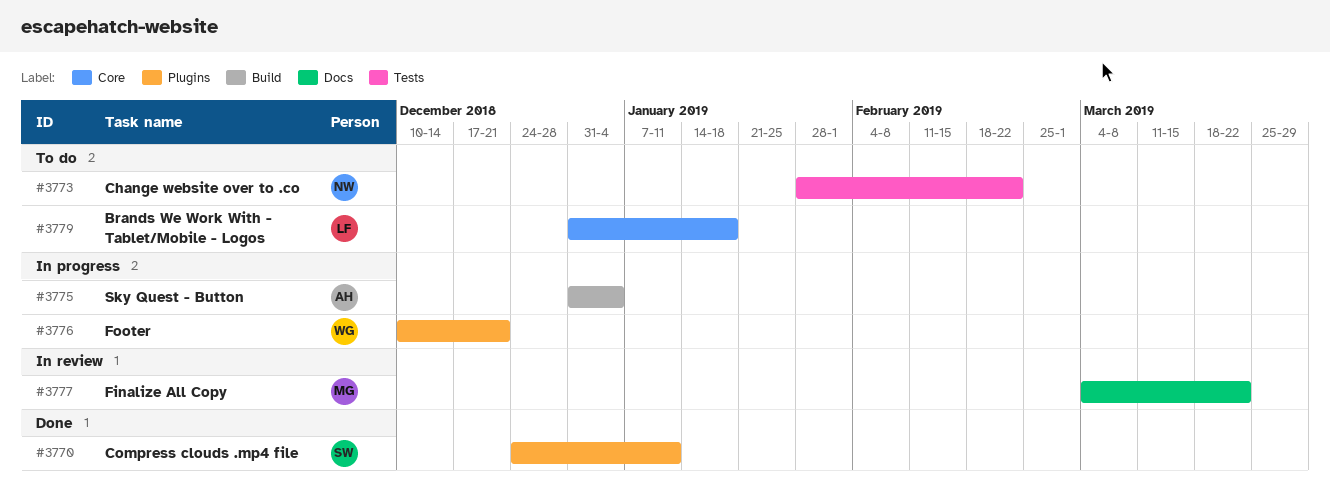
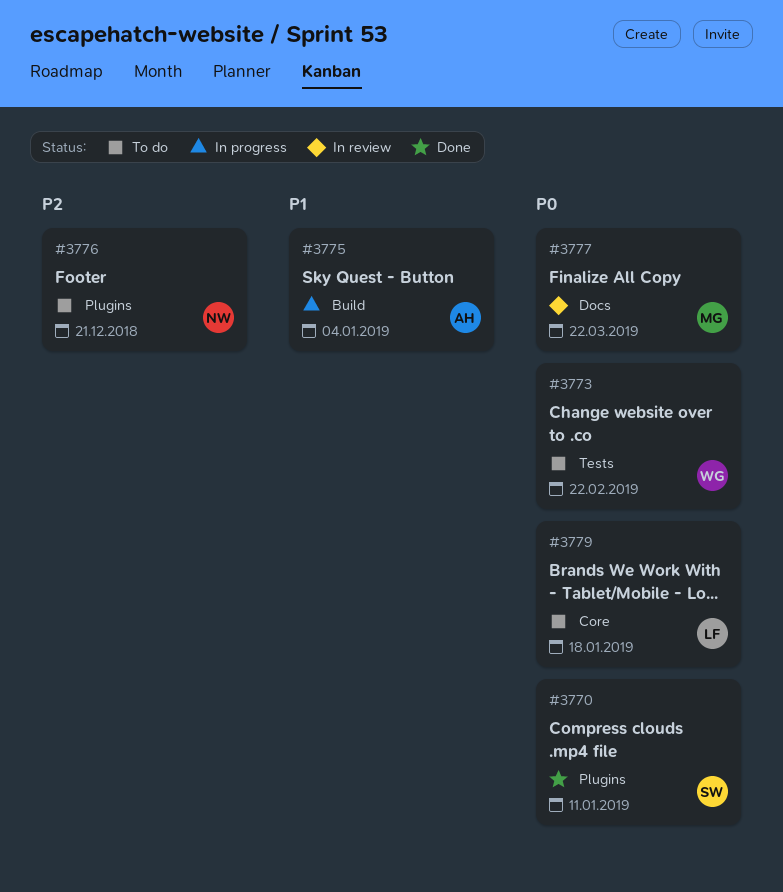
#3773, owner: NW -> WG
#3776, status: In progress -> To do
#3776, owner: WG -> NW

